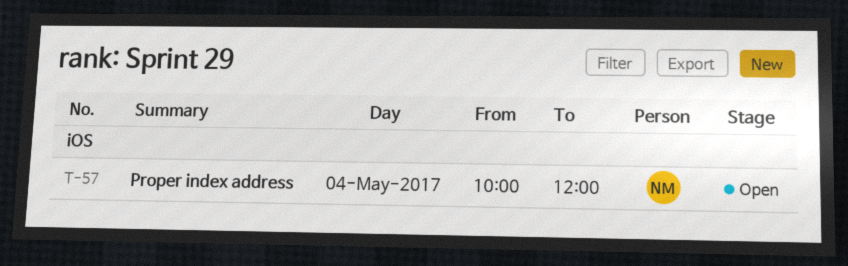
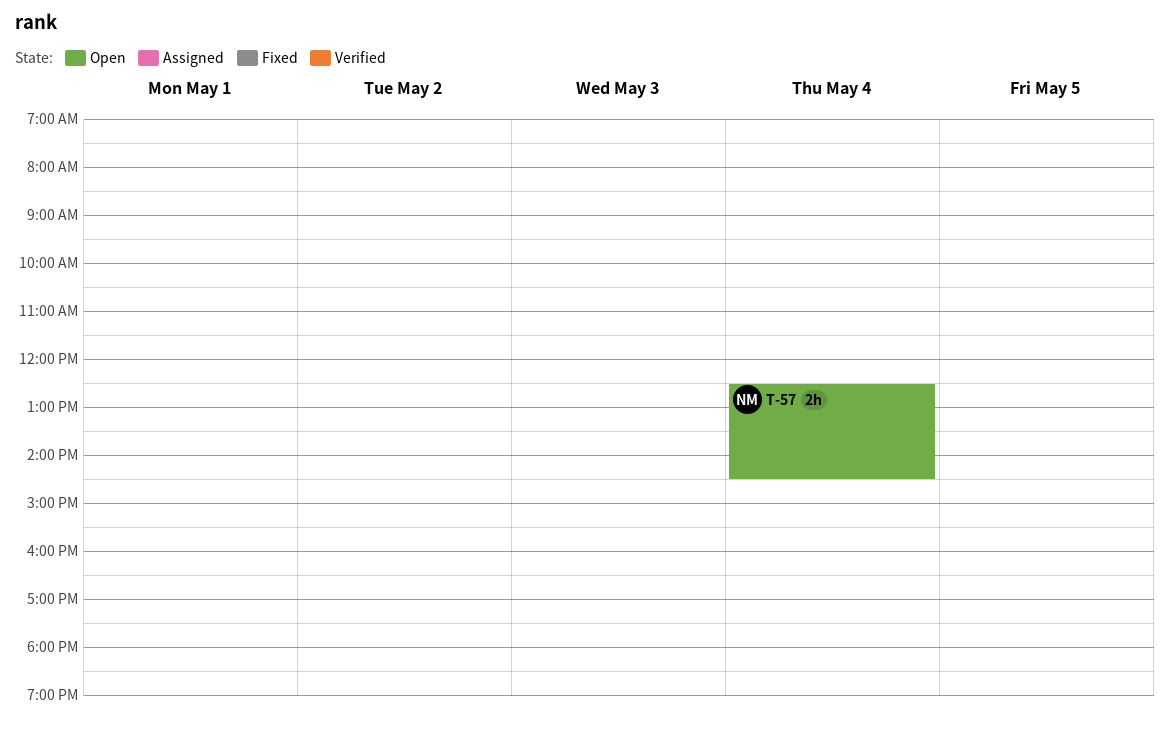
T-57, begins: 10:00 -> 12:30
T-57, ends: 12:00 -> 14:30

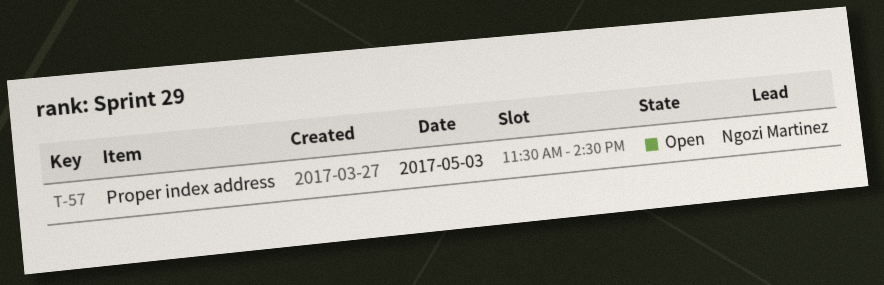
T-57, day: May 4 -> May 3
T-57, begins: 12:30 -> 11:30

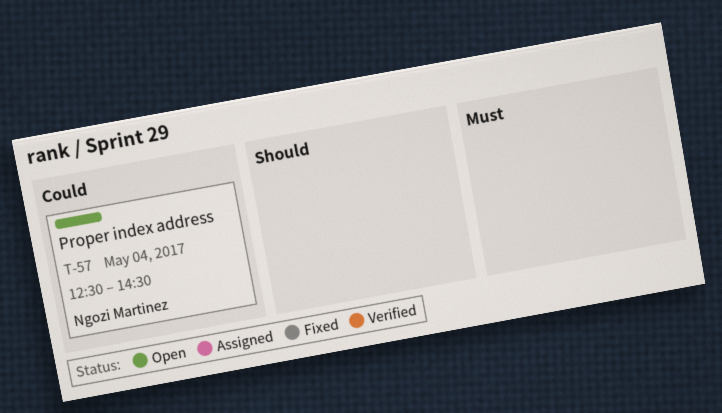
T-57, day: May 3 -> May 4
T-57, begins: 11:30 -> 12:30

